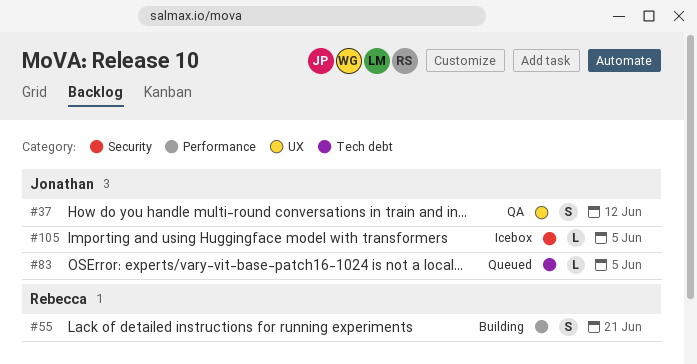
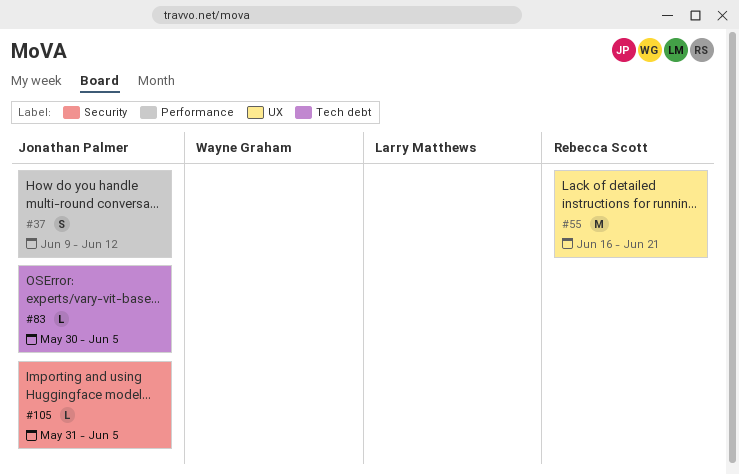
#37, label: UX -> Performance
#55, label: Performance -> UX
#55, estimate: S -> M

